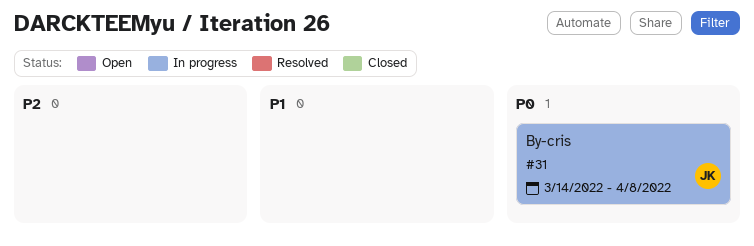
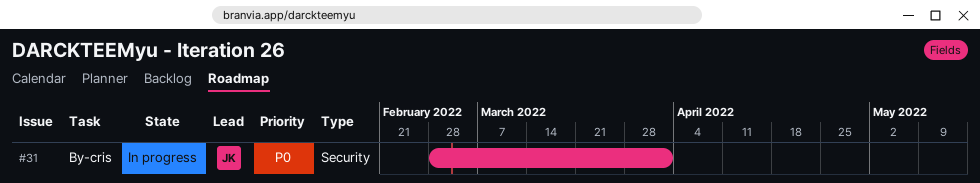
#31, start: Mar 14 -> Feb 28
#31, due: Apr 8 -> Apr 1

